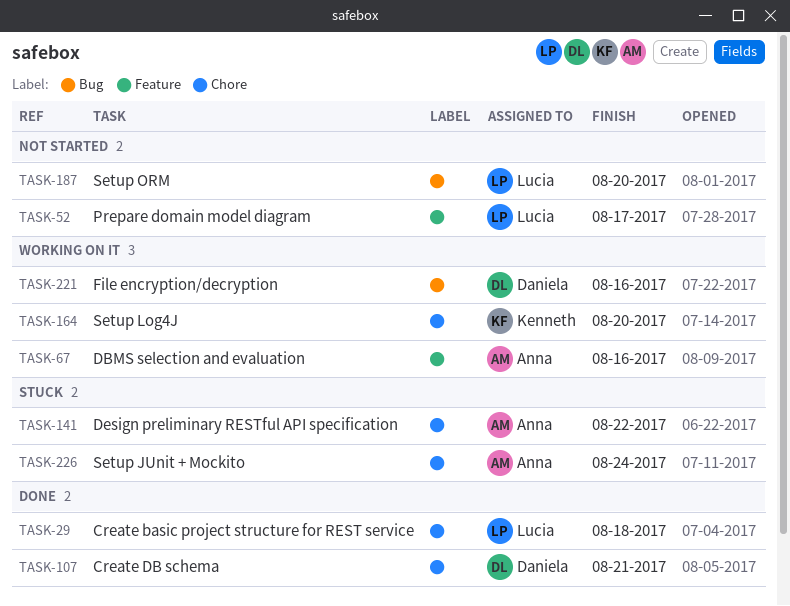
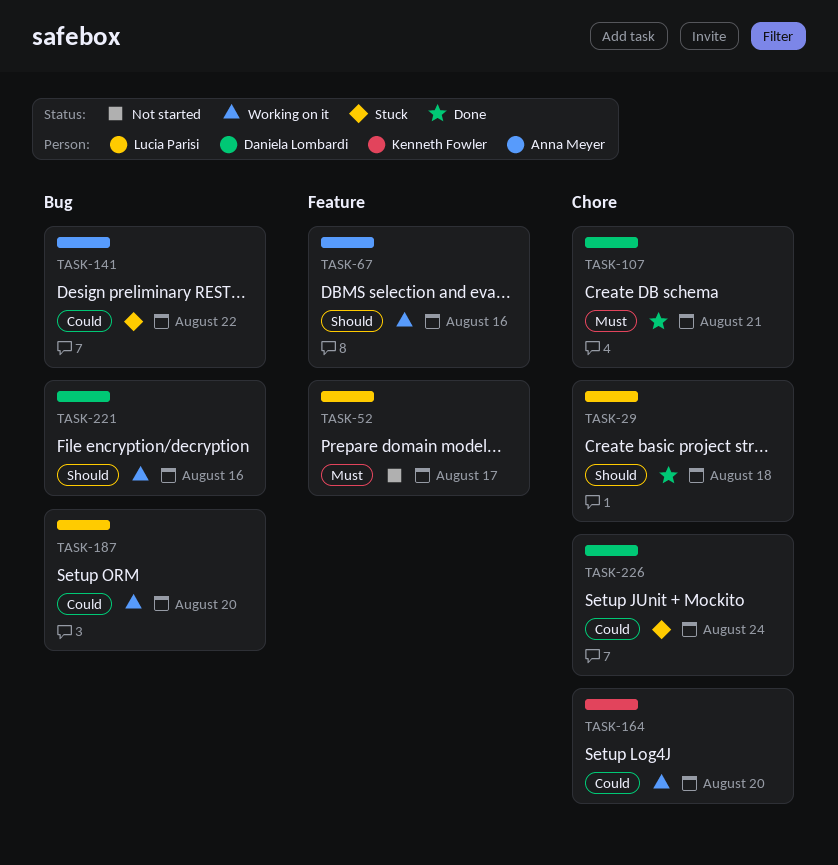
TASK-141, label: Chore -> Bug
TASK-187, status: Not started -> Working on it
TASK-226, owner: Anna Meyer -> Daniela Lombardi

